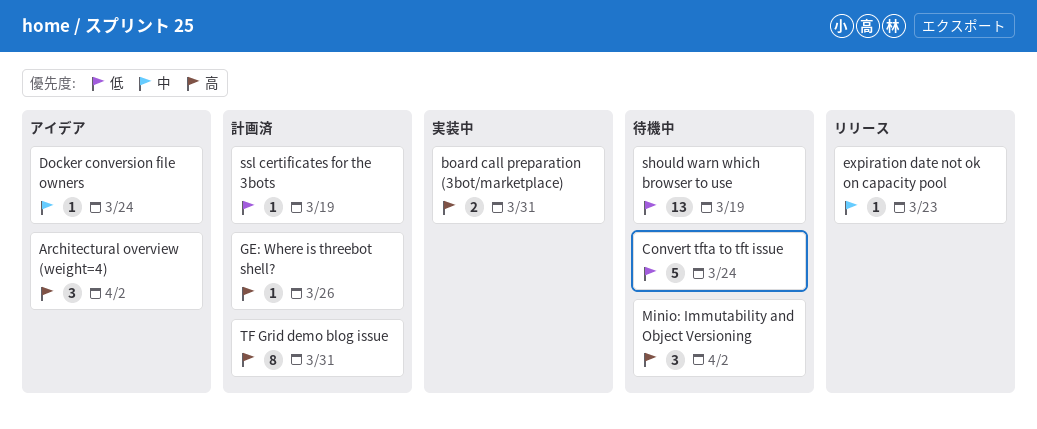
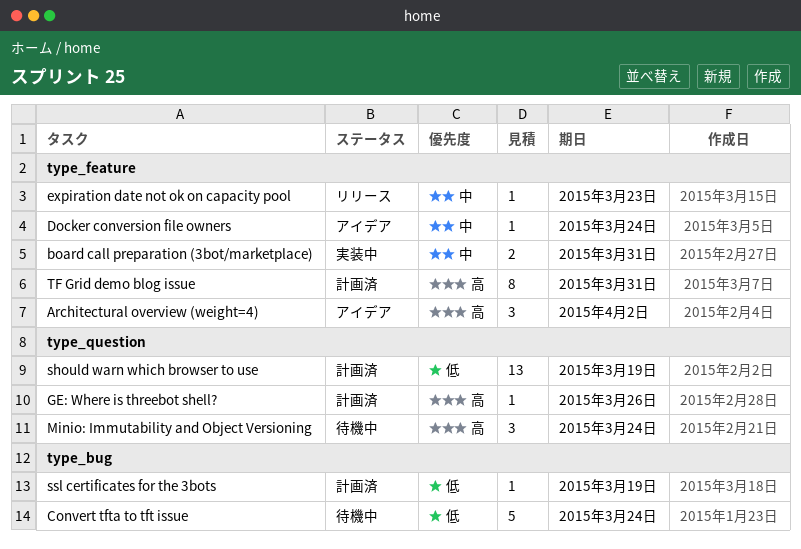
board call preparation (3bot/marketplace), priority: 高 -> 中
Minio: Immutability and Object Versioning, due: Apr 2 -> Mar 24
should warn which browser to use, status: 待機中 -> 計画済

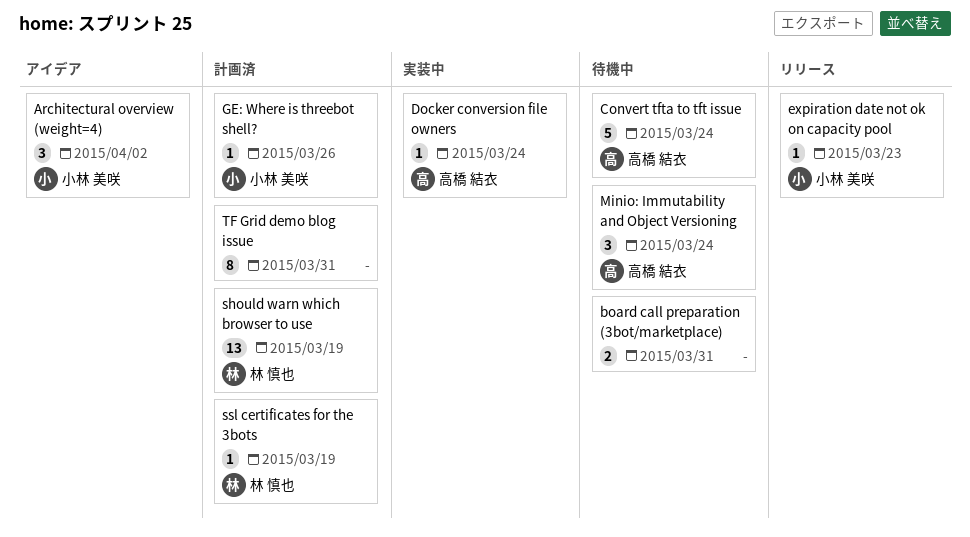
board call preparation (3bot/marketplace), status: 実装中 -> 待機中
Docker conversion file owners, status: アイデア -> 実装中

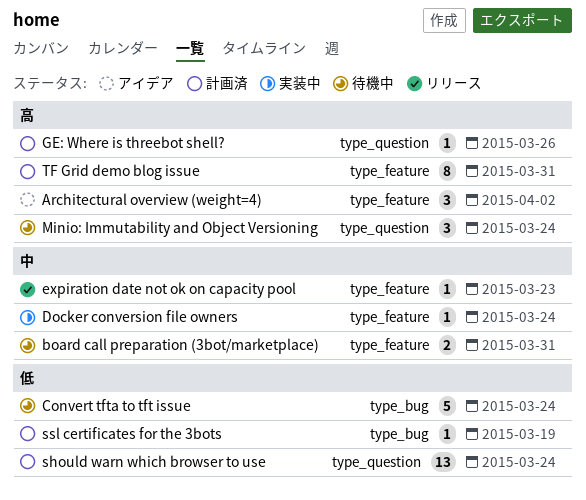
should warn which browser to use, due: Mar 19 -> Mar 24

